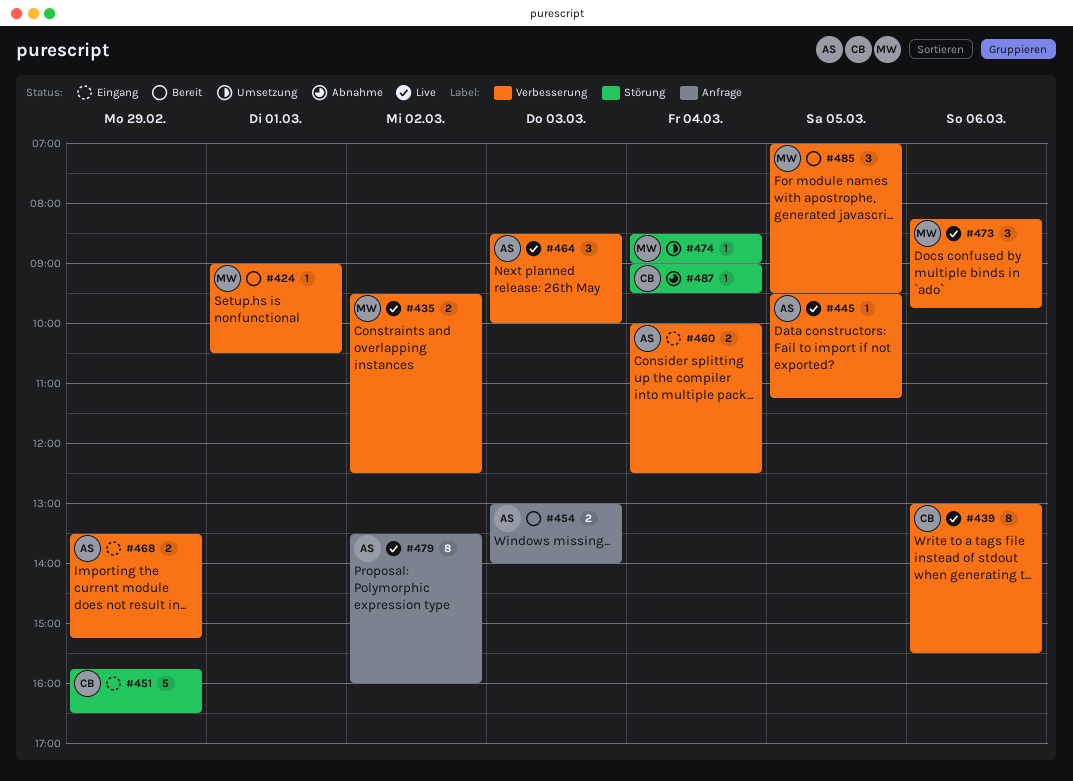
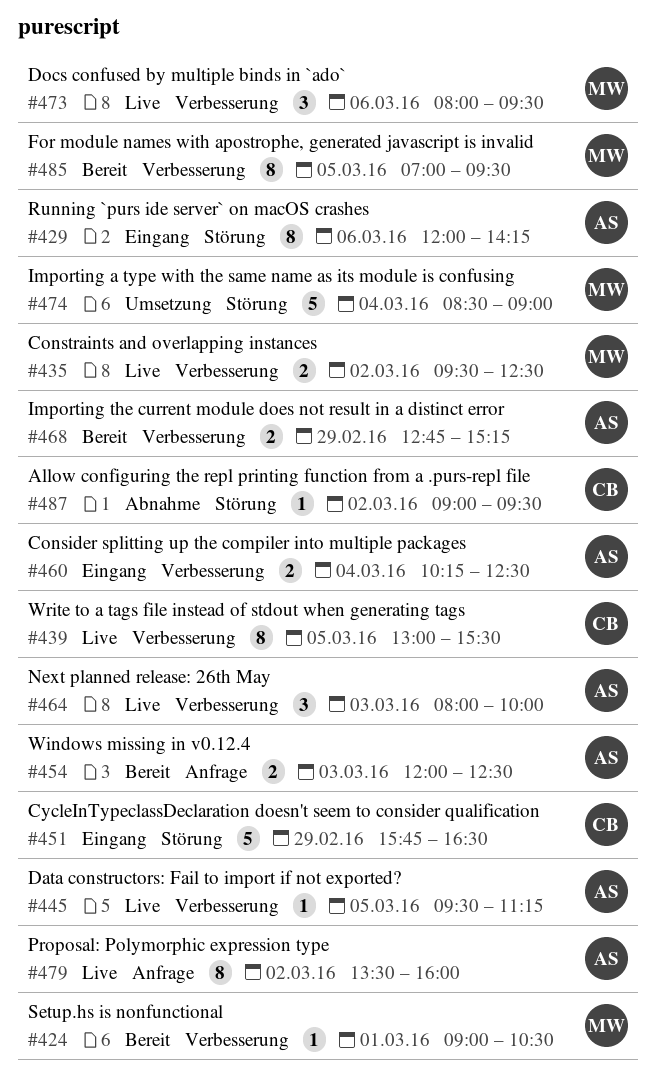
#429: none -> present
#439, day: Mar 6 -> Mar 5
#454, begins: 13:00 -> 12:00
#454, ends: 14:00 -> 12:30
#460, begins: 10:00 -> 10:15
#464, begins: 08:30 -> 08:00
#468, status: Eingang -> Bereit
#468, begins: 13:30 -> 12:45
#473, begins: 08:15 -> 08:00
#473, ends: 09:45 -> 09:30
#474, estimate: 1 -> 5
#485, estimate: 3 -> 8
#487, day: Mar 4 -> Mar 2

